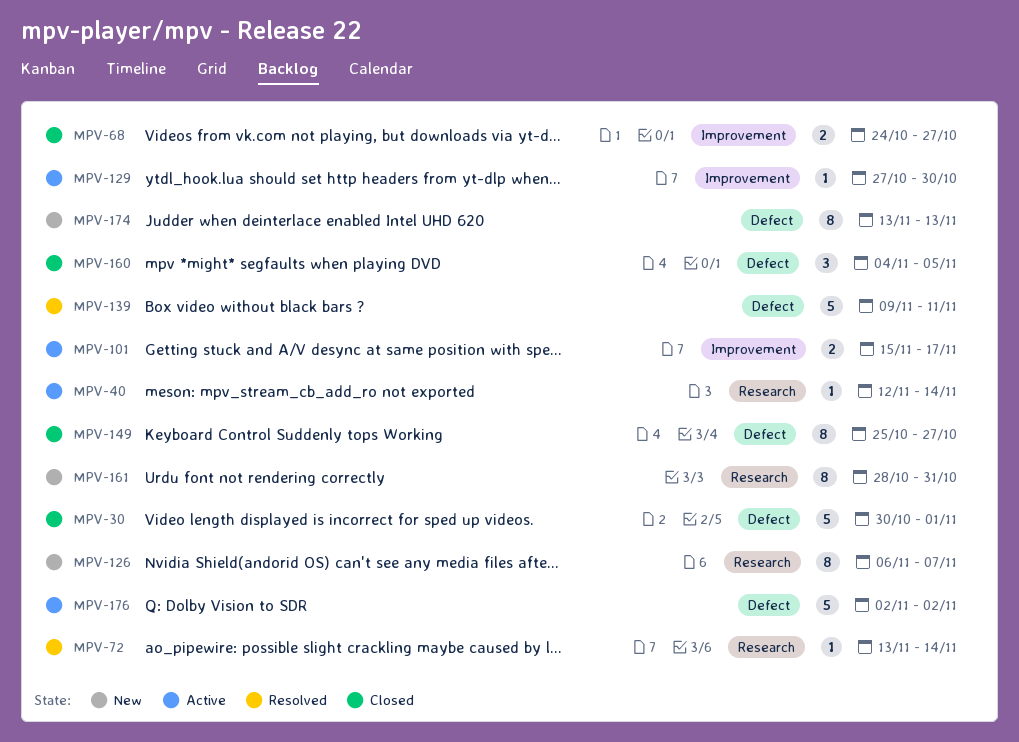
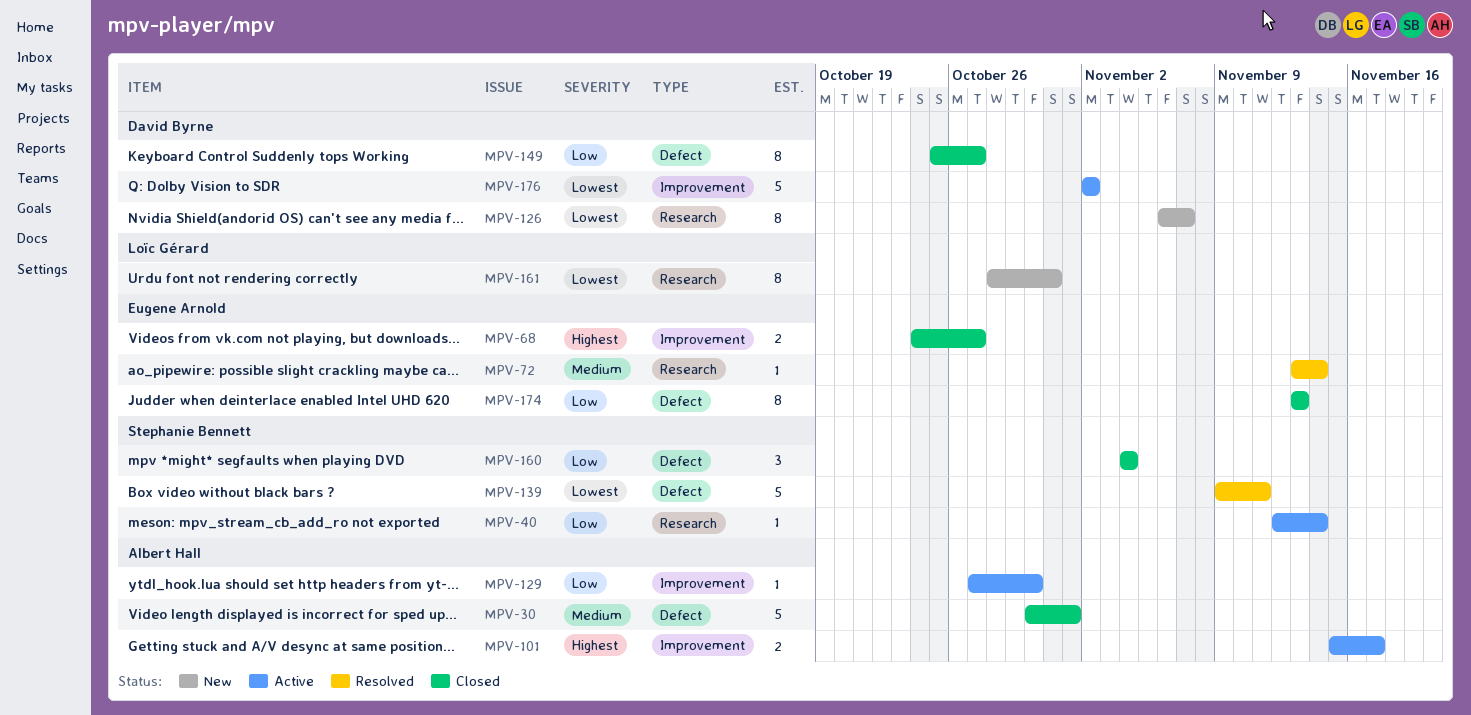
MPV-160, due: Nov 5 -> Nov 4
MPV-174, status: New -> Closed
MPV-176, label: Defect -> Improvement

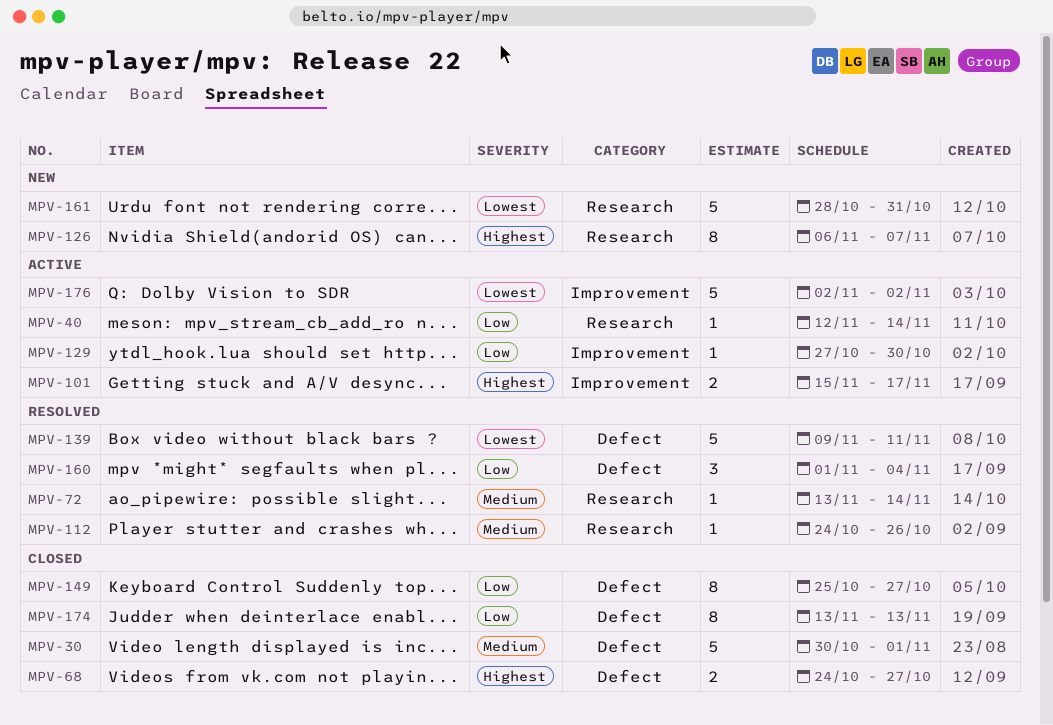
MPV-68, label: Improvement -> Defect
MPV-112: none -> present
MPV-126, priority: Lowest -> Highest
MPV-160, status: Closed -> Resolved
MPV-160, start: Nov 4 -> Nov 1
MPV-161, estimate: 8 -> 5

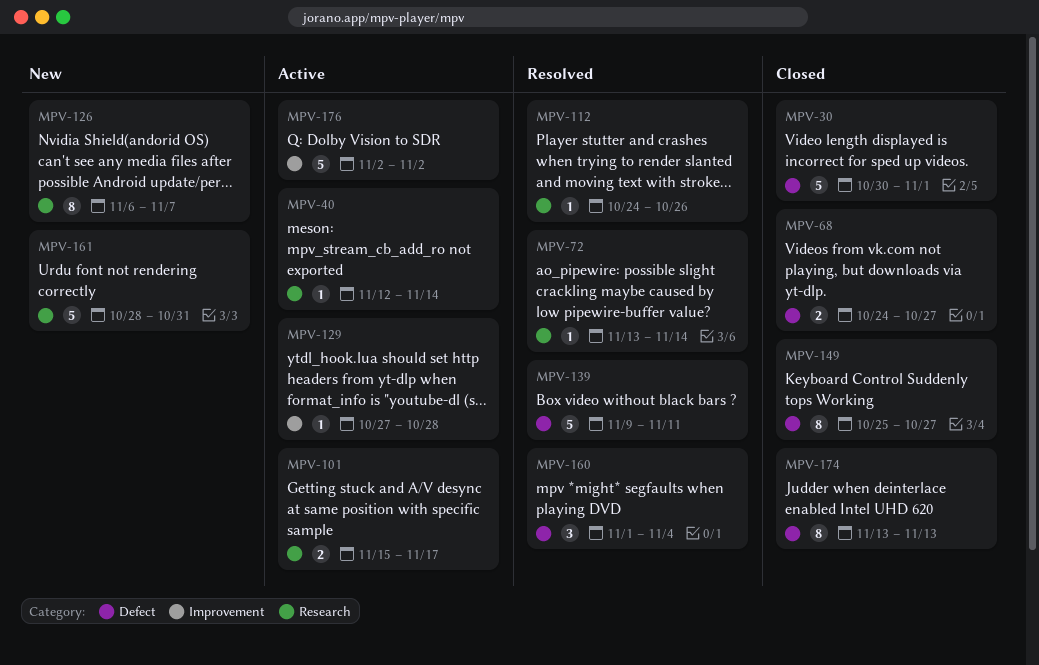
MPV-101, label: Improvement -> Research
MPV-129, due: Oct 30 -> Oct 28

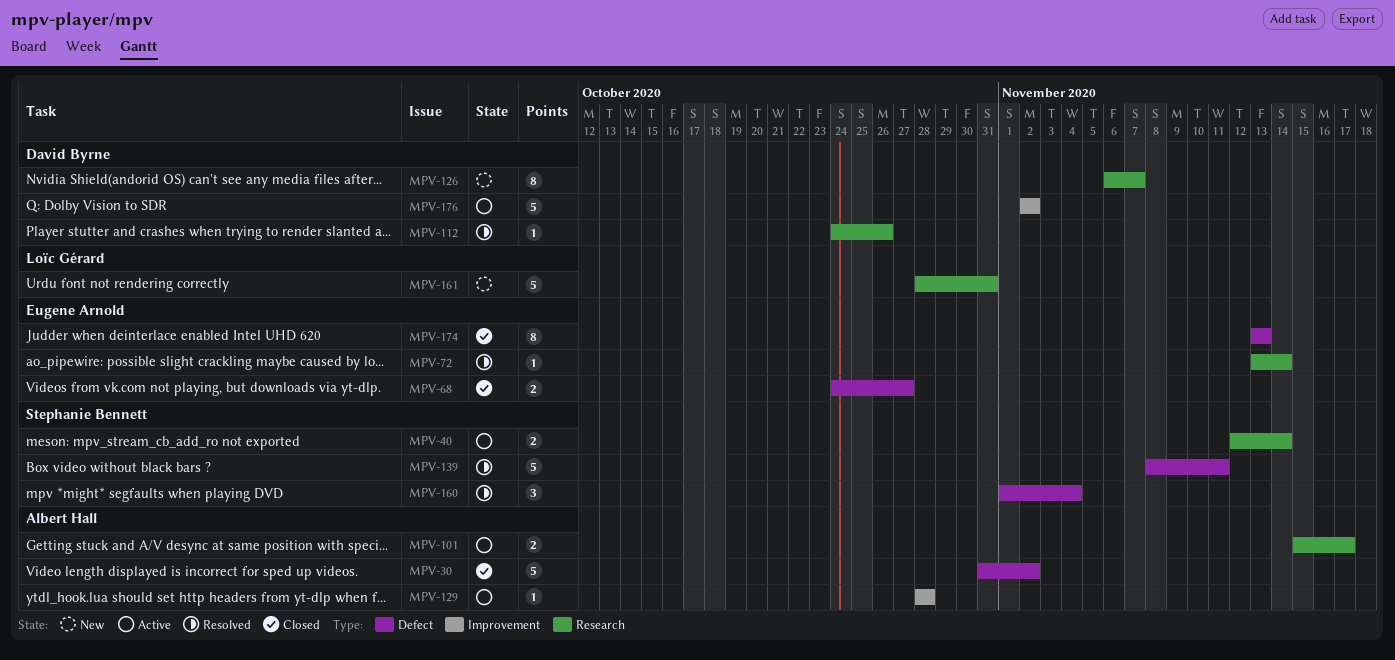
MPV-30, start: Oct 30 -> Oct 31
MPV-30, due: Nov 1 -> Nov 2
MPV-40, estimate: 1 -> 2
MPV-129, start: Oct 27 -> Oct 28
MPV-139, start: Nov 9 -> Nov 8
MPV-149: present -> none

